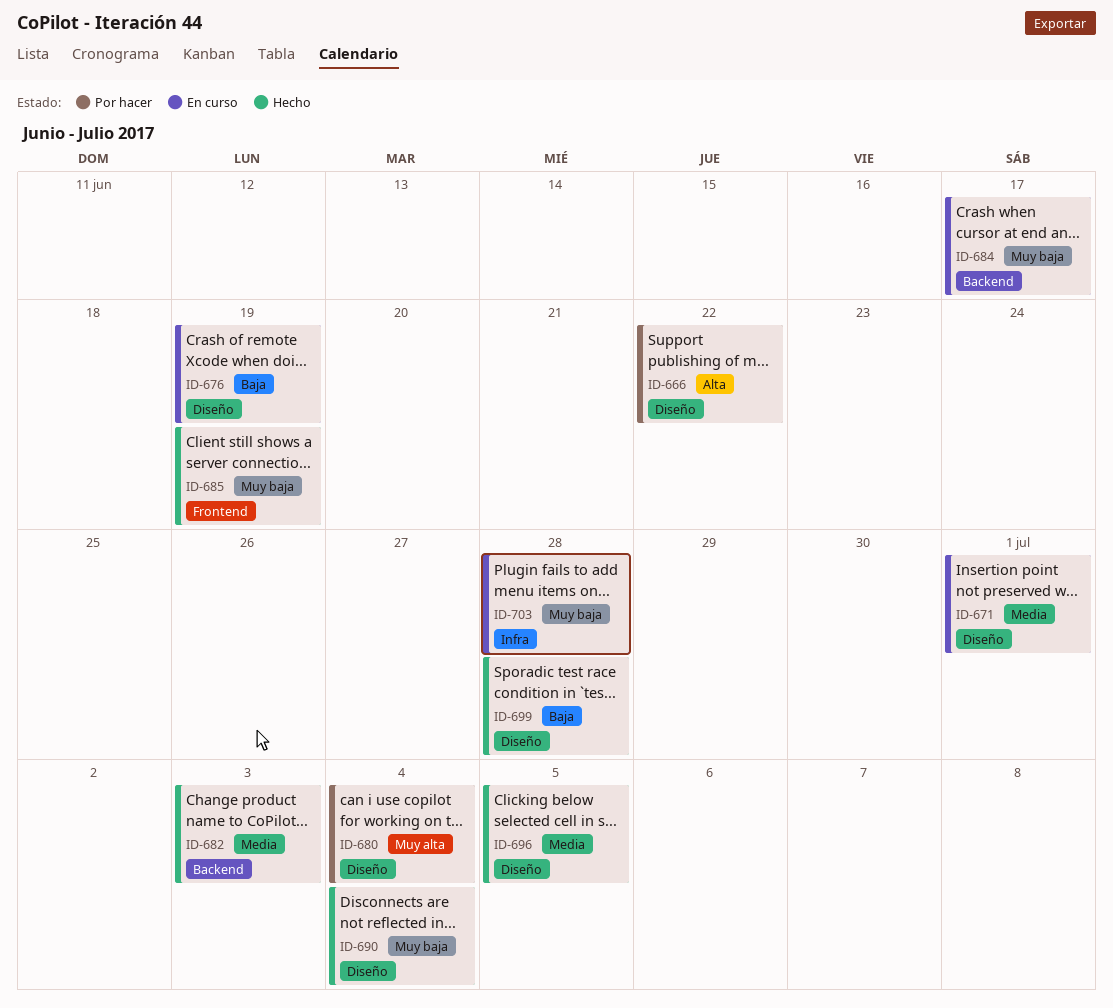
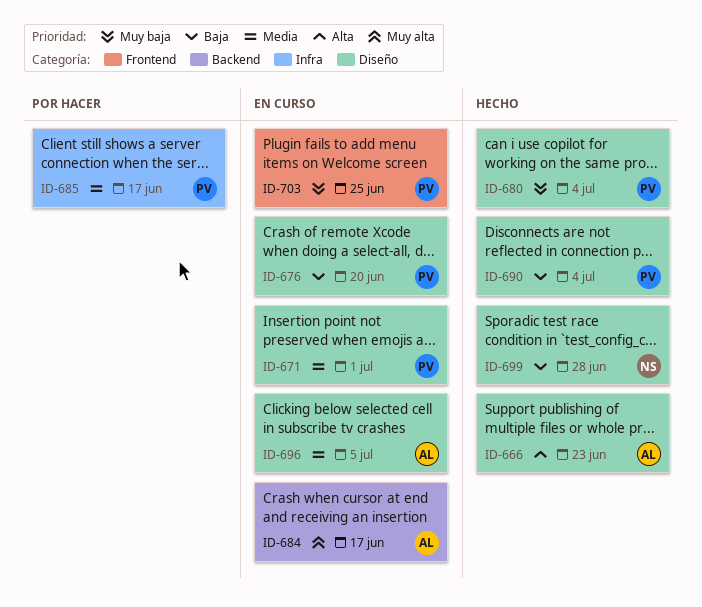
ID-666, status: Por hacer -> Hecho
ID-666, due: Jun 22 -> Jun 23
ID-676, due: Jun 19 -> Jun 20
ID-680, status: Por hacer -> Hecho
ID-680, priority: Muy alta -> Muy baja
ID-682: present -> none
ID-684, priority: Muy baja -> Muy alta
ID-685, status: Hecho -> Por hacer
ID-685, priority: Muy baja -> Media
ID-685, label: Frontend -> Infra
ID-685, due: Jun 19 -> Jun 17
ID-690, priority: Muy baja -> Baja
ID-696, status: Hecho -> En curso
ID-703, label: Infra -> Frontend
ID-703, due: Jun 28 -> Jun 25

